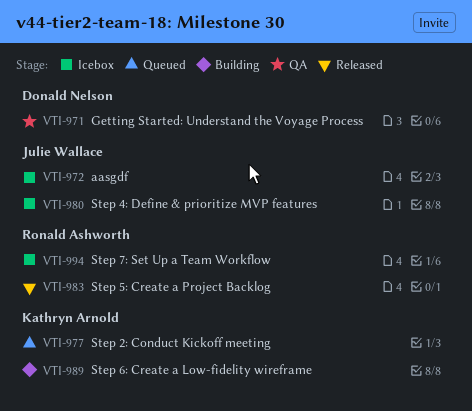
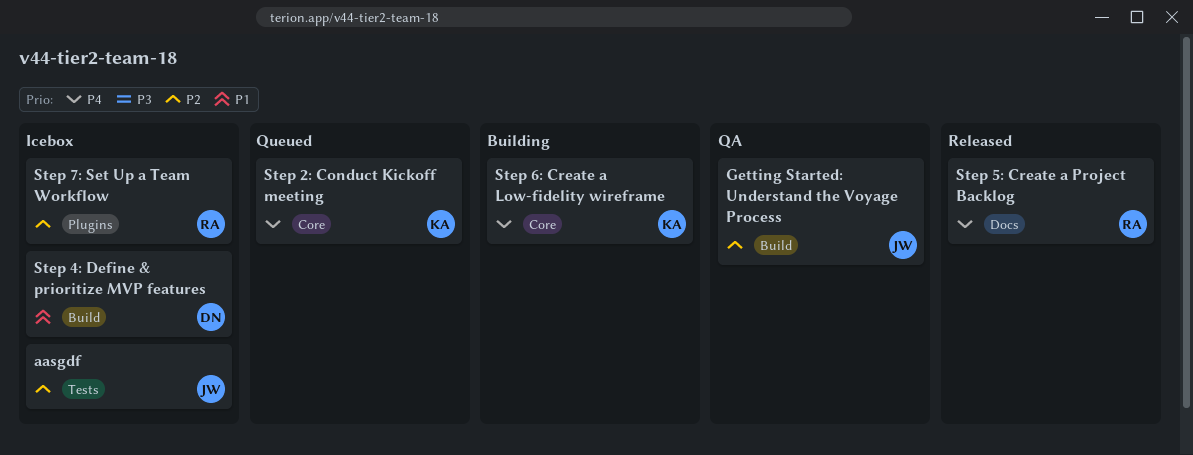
Getting Started: Understand the Voyage Process, owner: Donald Nelson -> Julie Wallace
Step 4: Define & prioritize MVP features, owner: Julie Wallace -> Donald Nelson

